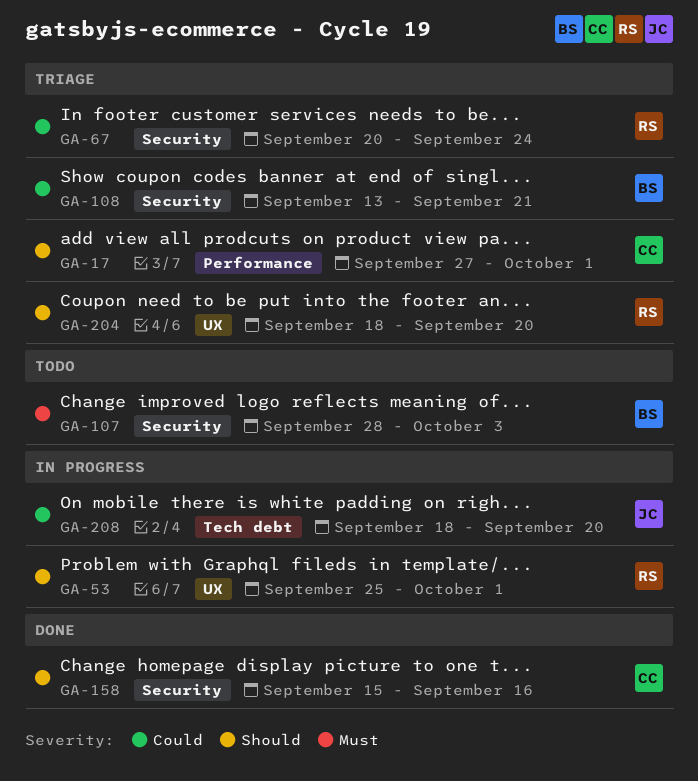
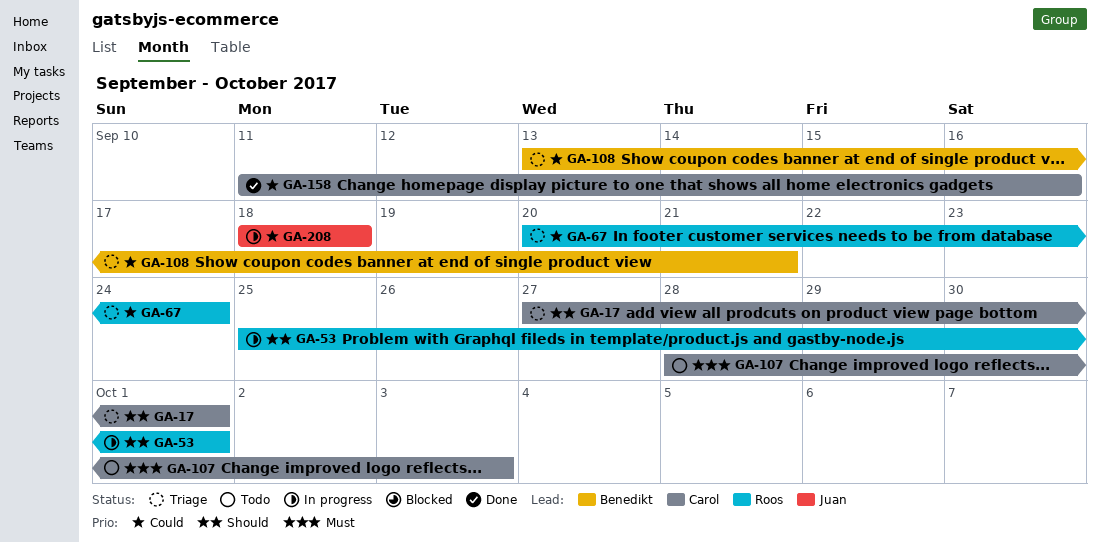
GA-107, owner: Benedikt -> Carol
GA-158, priority: Should -> Could
GA-158, start: Sep 15 -> Sep 11
GA-204: present -> none
GA-208, due: Sep 20 -> Sep 18

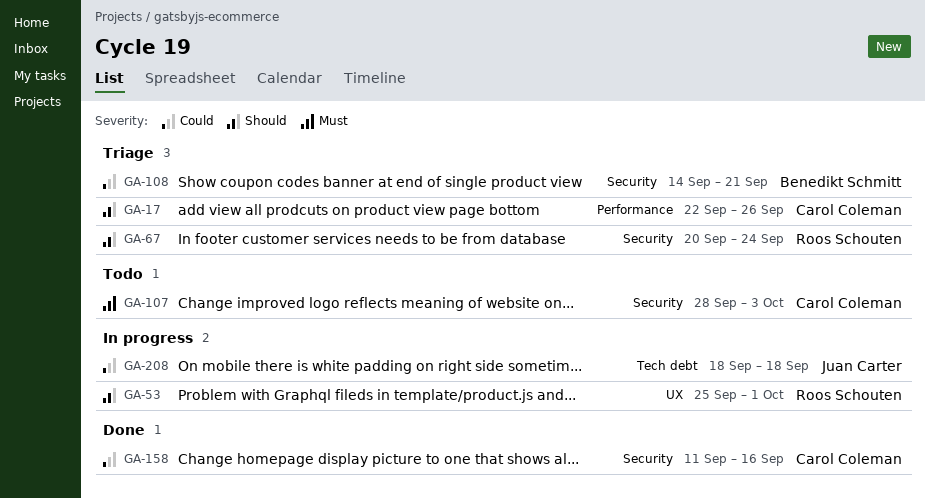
GA-17, start: Sep 27 -> Sep 22
GA-17, due: Oct 1 -> Sep 26
GA-67, priority: Could -> Should
GA-108, start: Sep 13 -> Sep 14

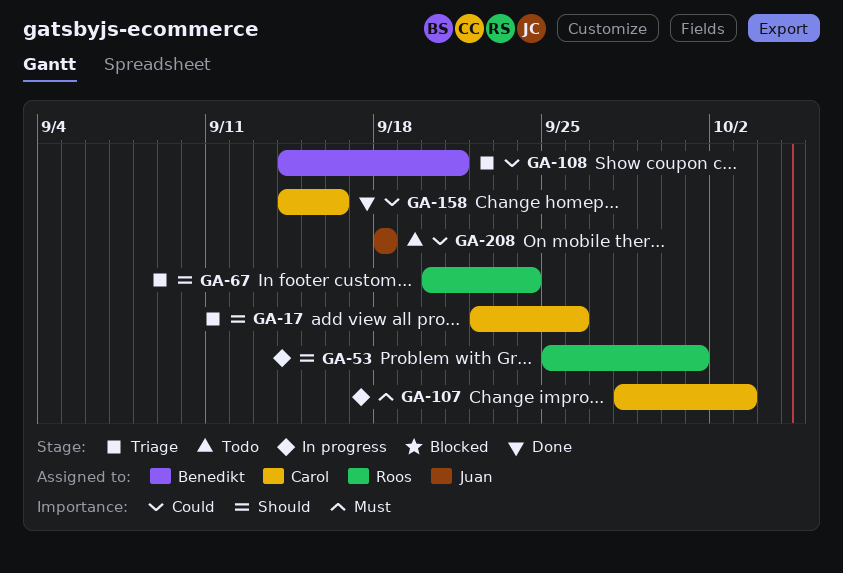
GA-107, status: Todo -> In progress
GA-158, start: Sep 11 -> Sep 14
GA-208, status: In progress -> Todo

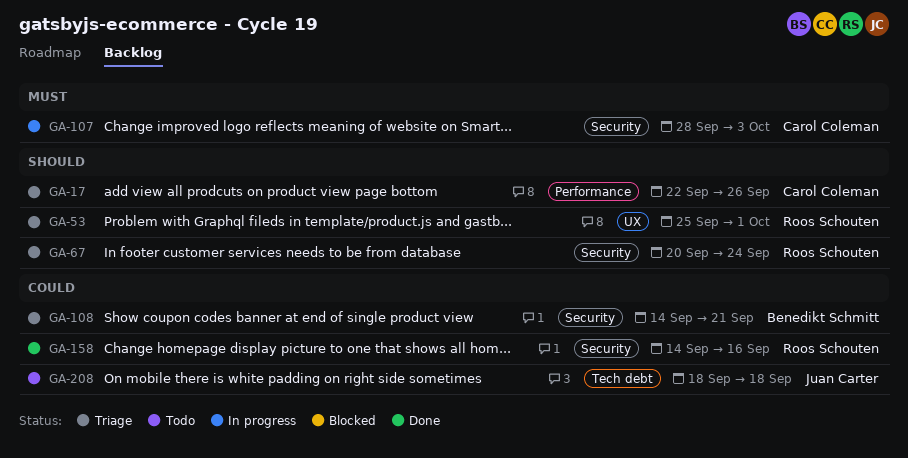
GA-53, status: In progress -> Triage
GA-158, owner: Carol Coleman -> Roos Schouten

